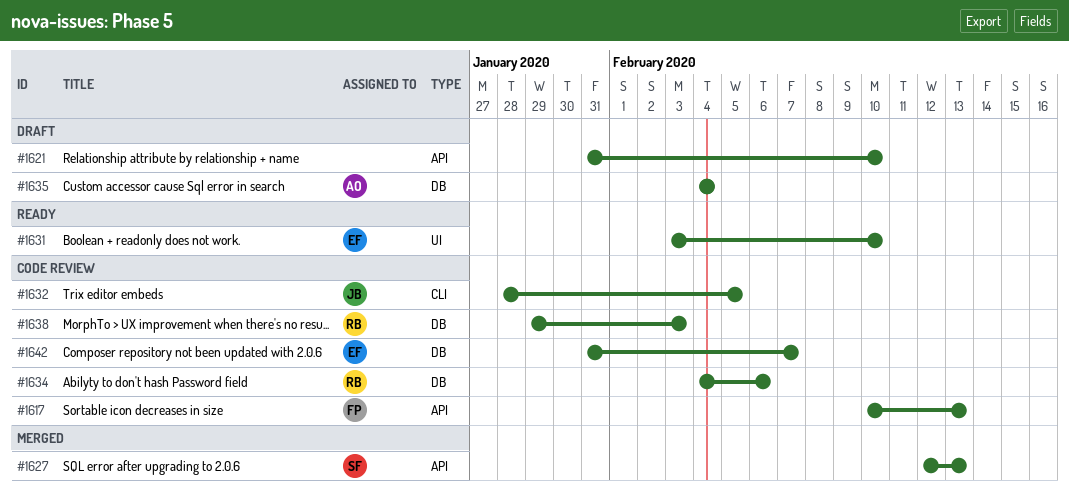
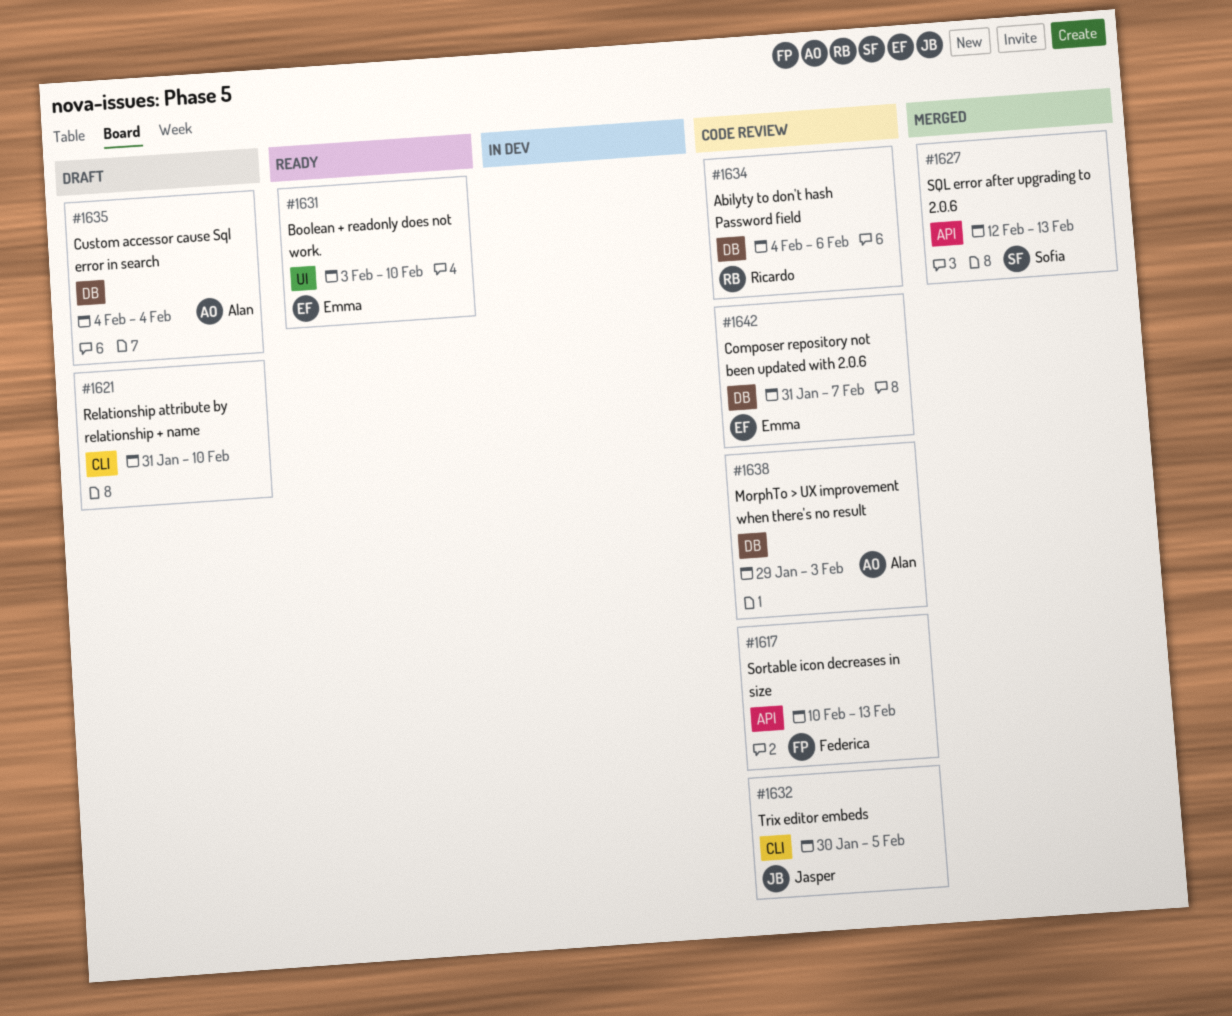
#1621, label: API -> CLI
#1632, start: Jan 28 -> Jan 30
#1638, owner: Ricardo -> Alan

